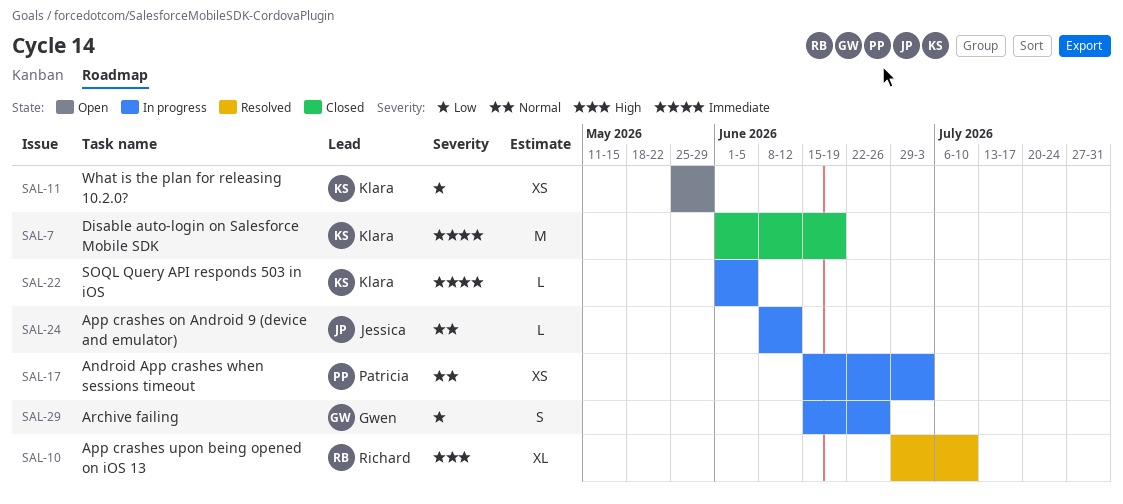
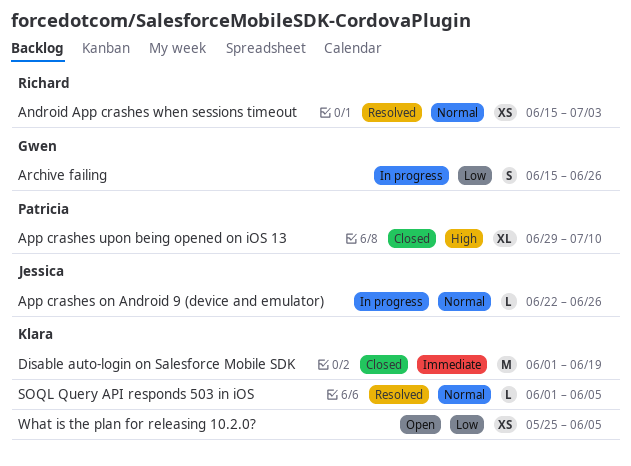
Android App crashes when sessions timeout, status: In progress -> Resolved
Android App crashes when sessions timeout, owner: Patricia -> Richard
App crashes on Android 9 (device and emulator), start: Jun 8 -> Jun 22
App crashes on Android 9 (device and emulator), due: Jun 12 -> Jun 26
App crashes upon being opened on iOS 13, status: Resolved -> Closed
App crashes upon being opened on iOS 13, owner: Richard -> Patricia
SOQL Query API responds 503 in iOS, status: In progress -> Resolved
SOQL Query API responds 503 in iOS, priority: Immediate -> Normal
What is the plan for releasing 10.2.0?, due: May 29 -> Jun 5

